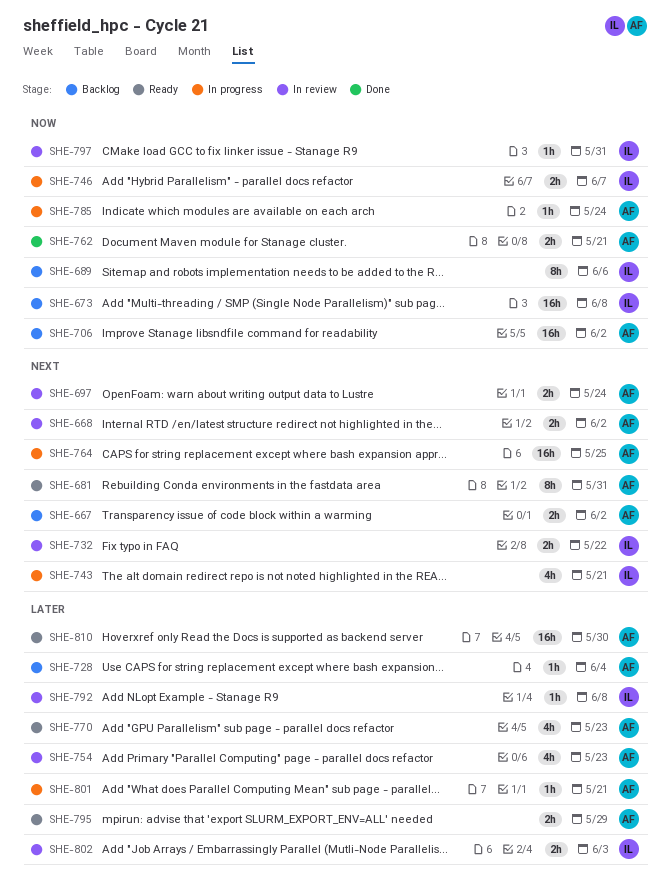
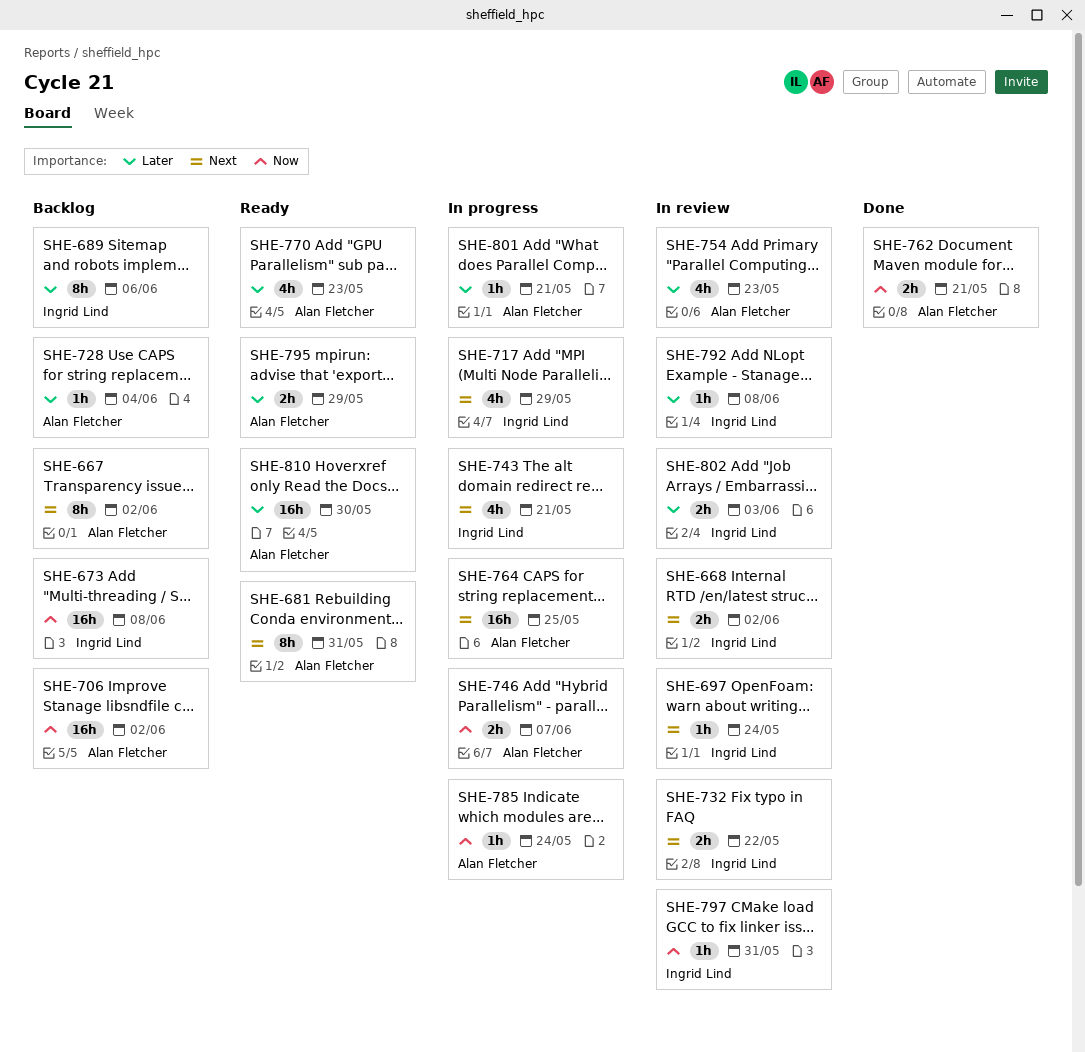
SHE-667, estimate: 2h -> 8h
SHE-668, owner: Alan Fletcher -> Ingrid Lind
SHE-689, priority: Now -> Later
SHE-697, owner: Alan Fletcher -> Ingrid Lind
SHE-697, estimate: 2h -> 1h
SHE-717: none -> present
SHE-746, owner: Ingrid Lind -> Alan Fletcher

